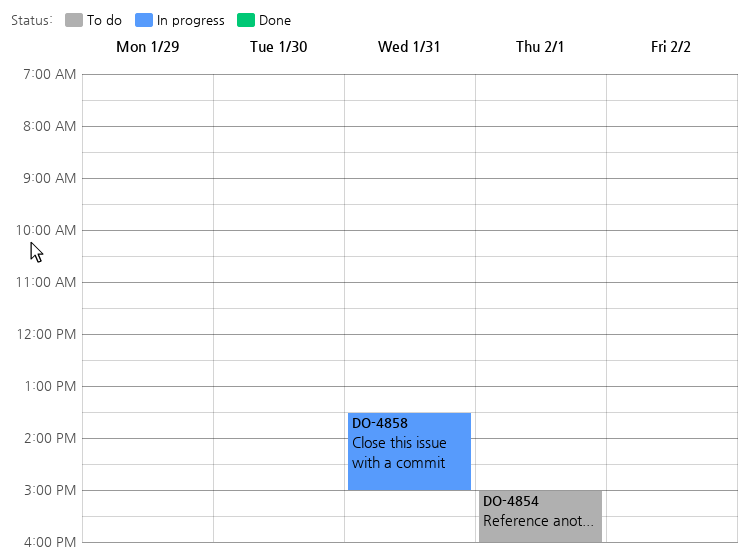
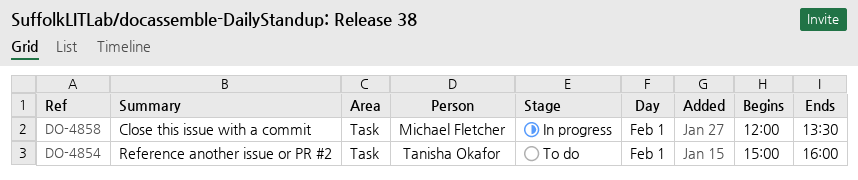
DO-4858, day: Jan 31 -> Feb 1
DO-4858, begins: 13:30 -> 12:00
DO-4858, ends: 15:00 -> 13:30

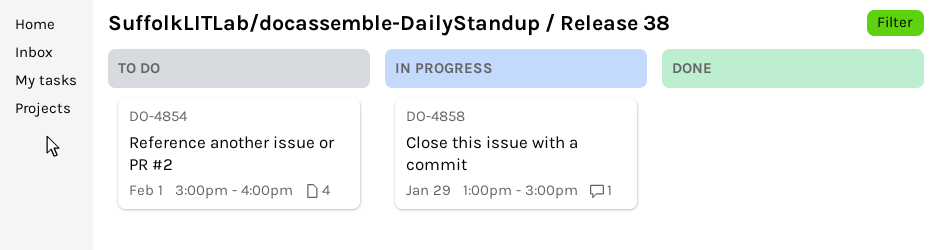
DO-4858, day: Feb 1 -> Jan 29
DO-4858, begins: 12:00 -> 13:00
DO-4858, ends: 13:30 -> 15:00

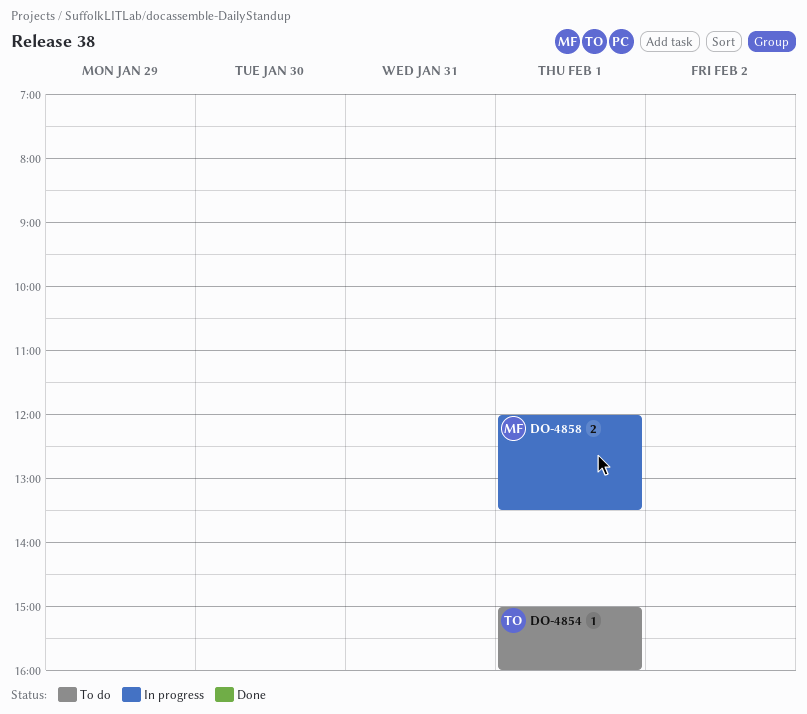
DO-4858, day: Jan 29 -> Feb 1
DO-4858, begins: 13:00 -> 12:00
DO-4858, ends: 15:00 -> 13:30

